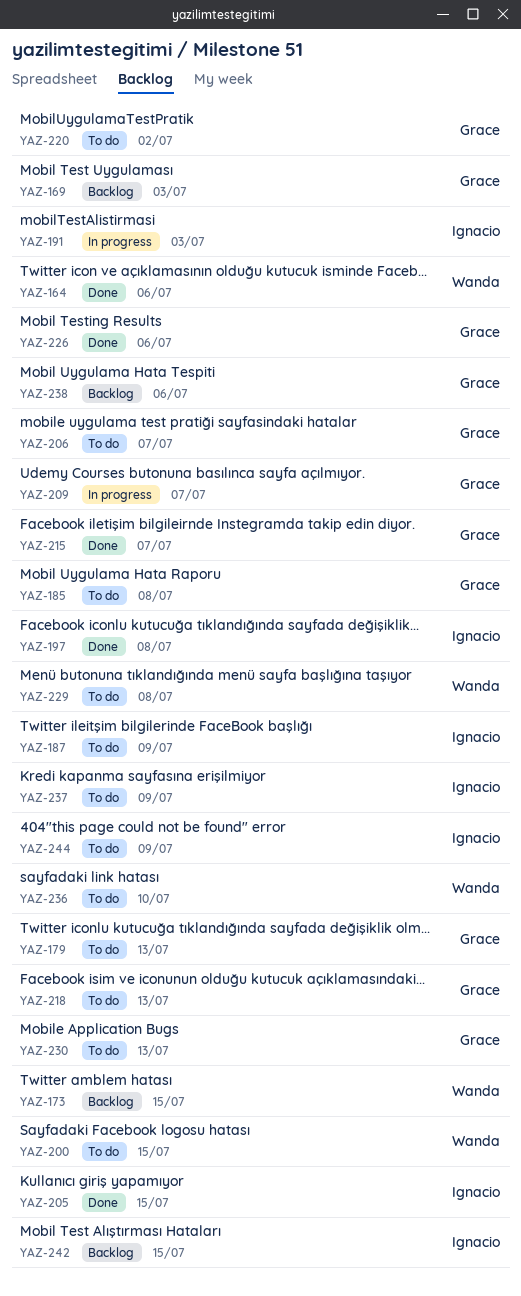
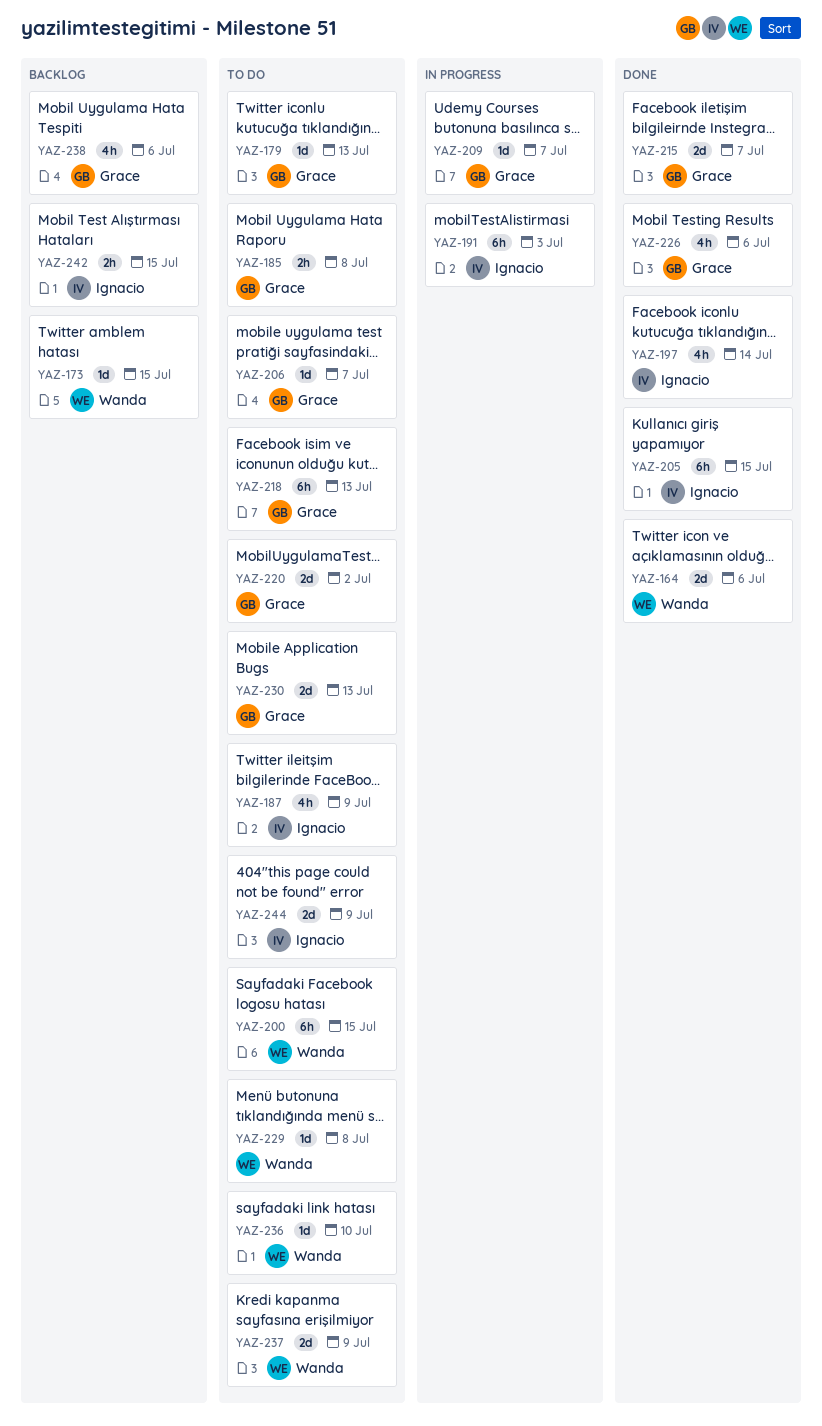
YAZ-169: present -> none
YAZ-197, due: Jul 8 -> Jul 14
YAZ-237, owner: Ignacio -> Wanda

